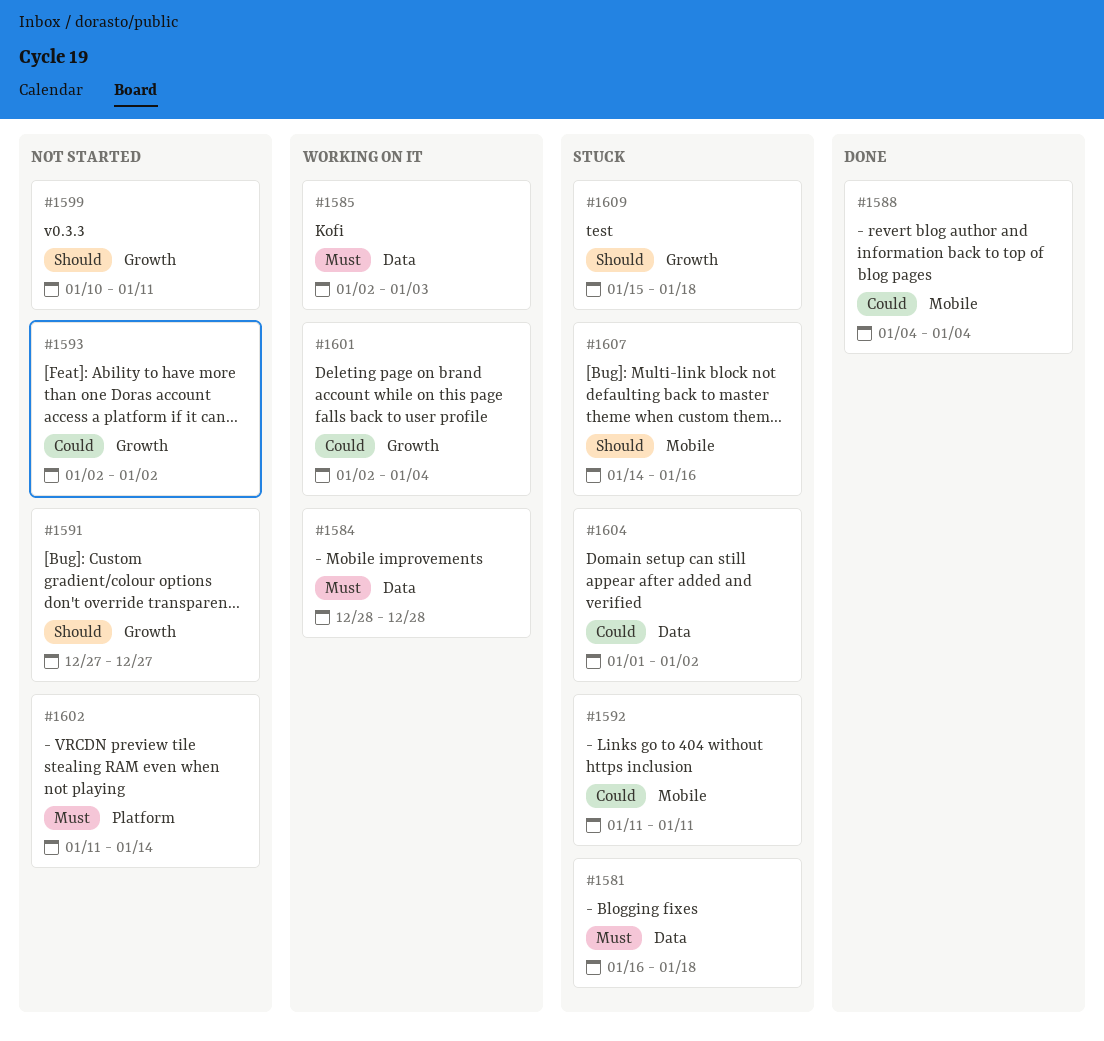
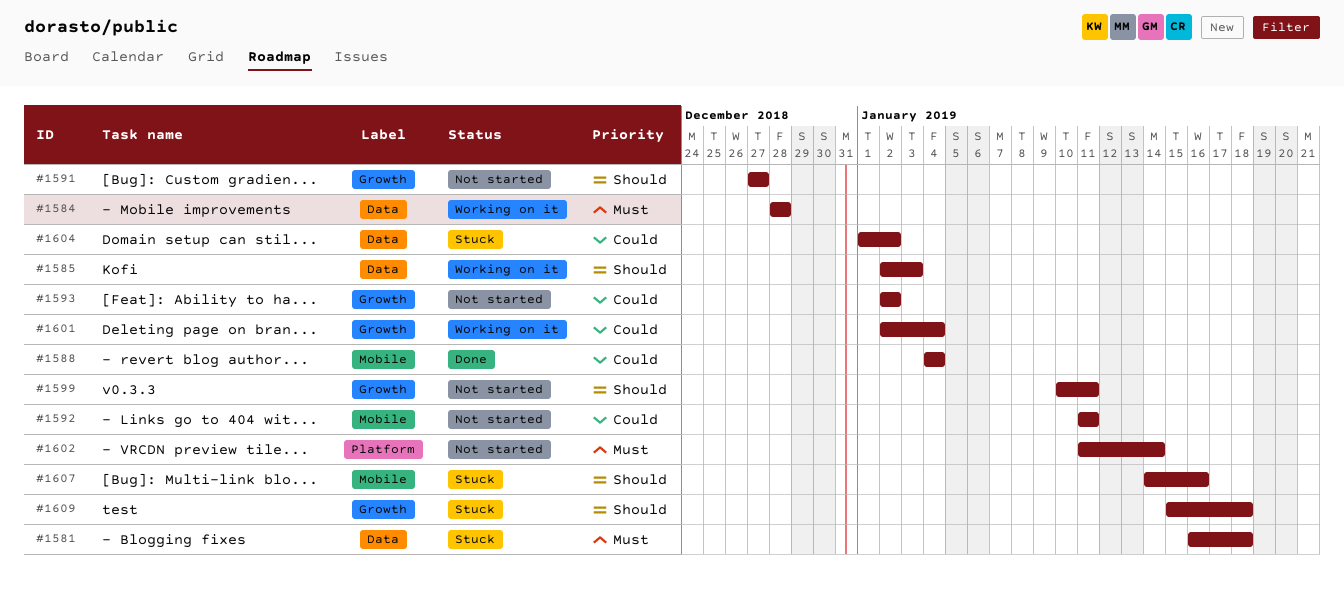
#1585, priority: Must -> Should
#1592, status: Stuck -> Not started

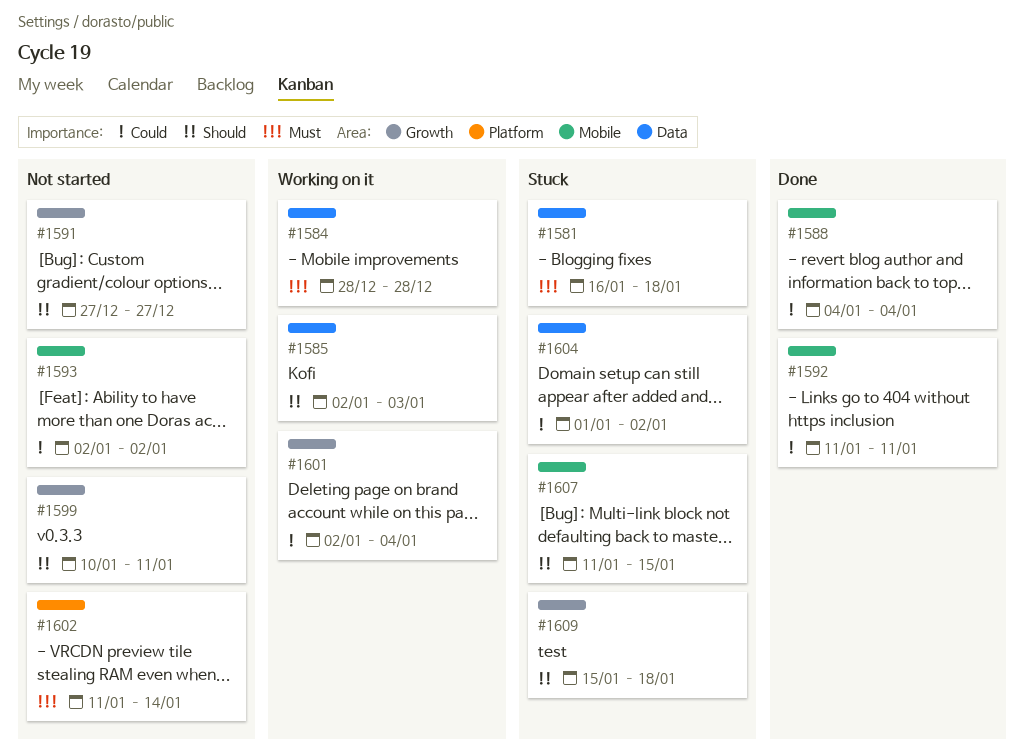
#1592, status: Not started -> Done
#1593, label: Growth -> Mobile
#1607, start: Jan 14 -> Jan 11
#1607, due: Jan 16 -> Jan 15

